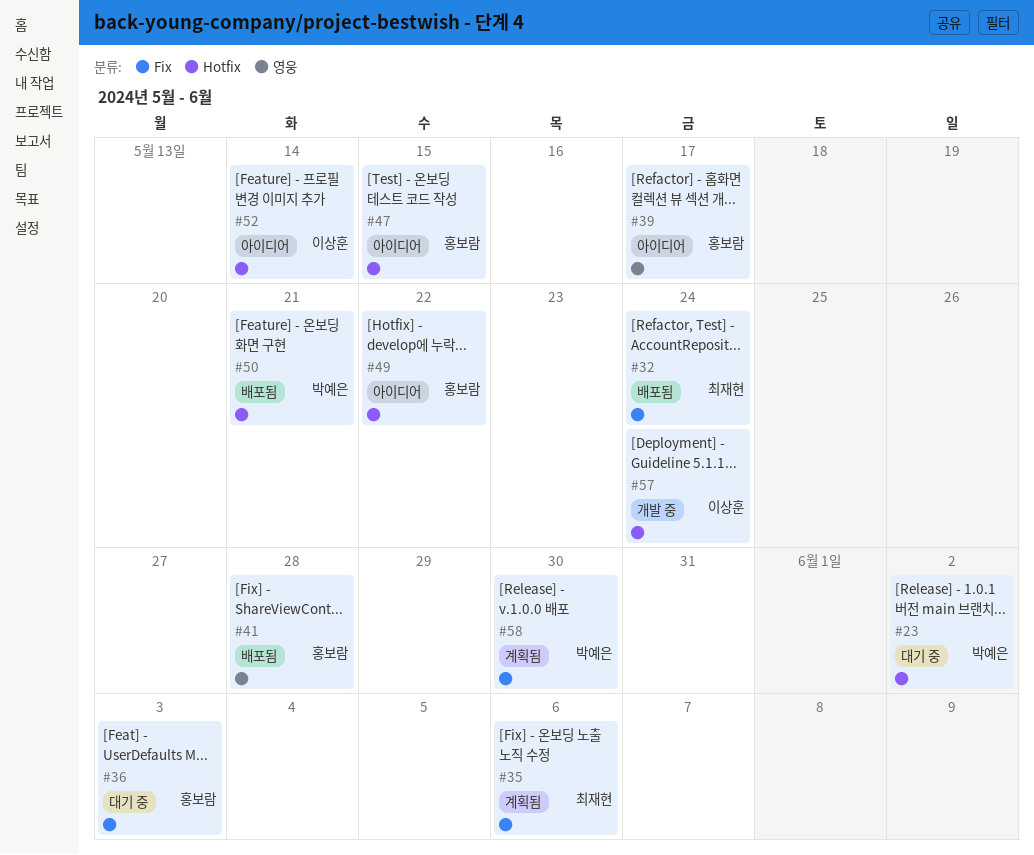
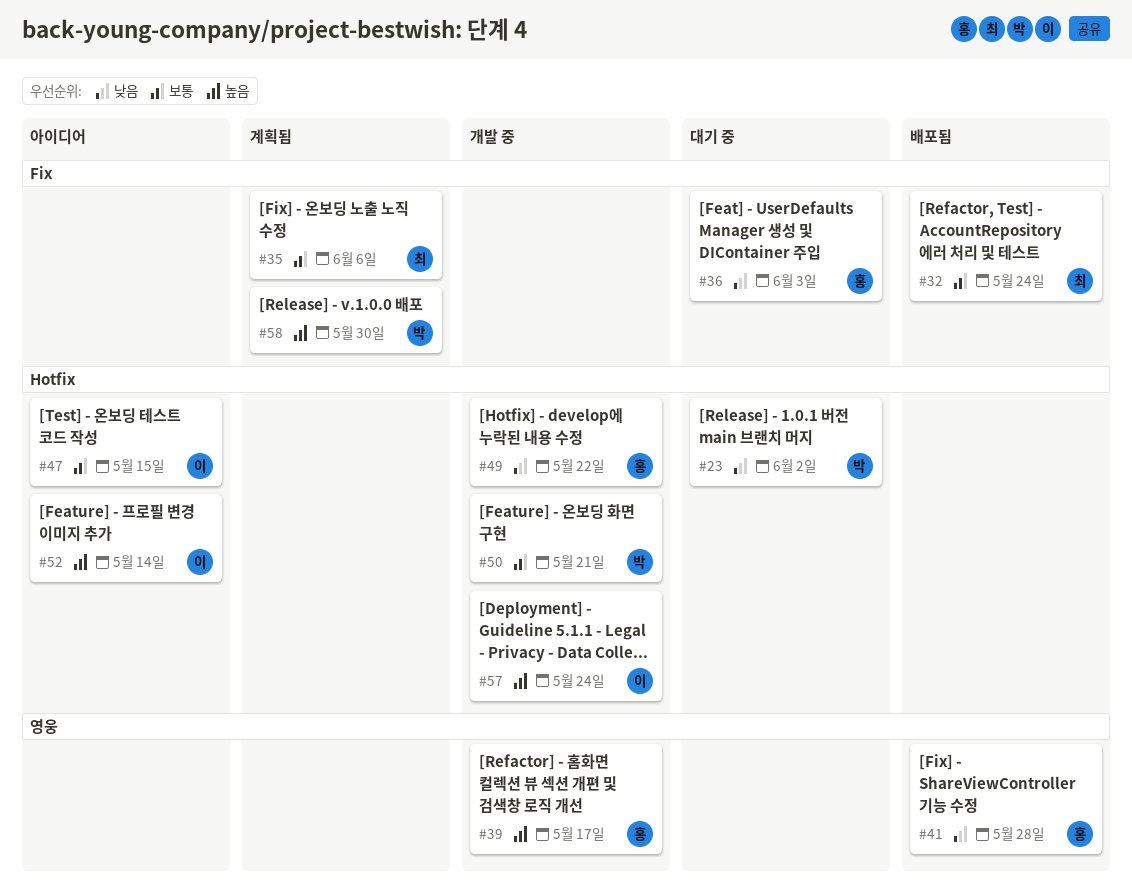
#39, status: 아이디어 -> 개발 중
#47, owner: 홍보람 -> 이상훈
#49, status: 아이디어 -> 개발 중
#50, status: 배포됨 -> 개발 중

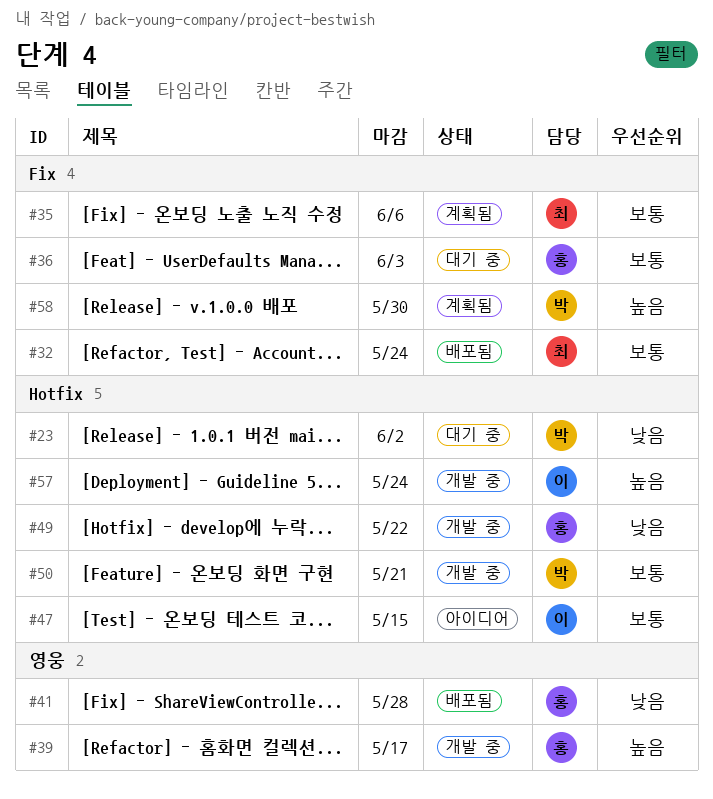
#36, priority: 낮음 -> 보통
#52: present -> none

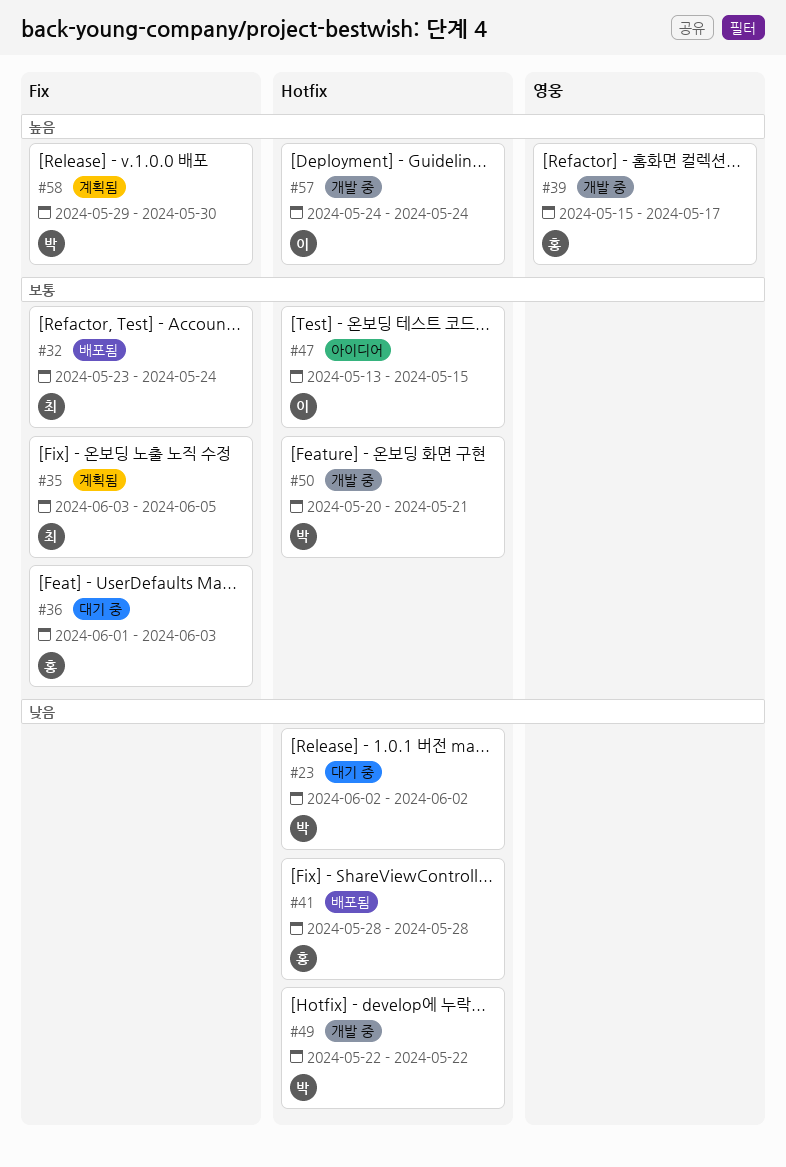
#35, due: Jun 6 -> Jun 5
#41, label: 영웅 -> Hotfix
#49, owner: 홍 -> 박

